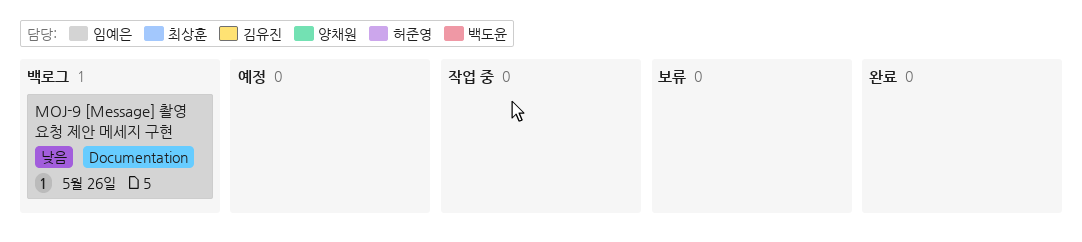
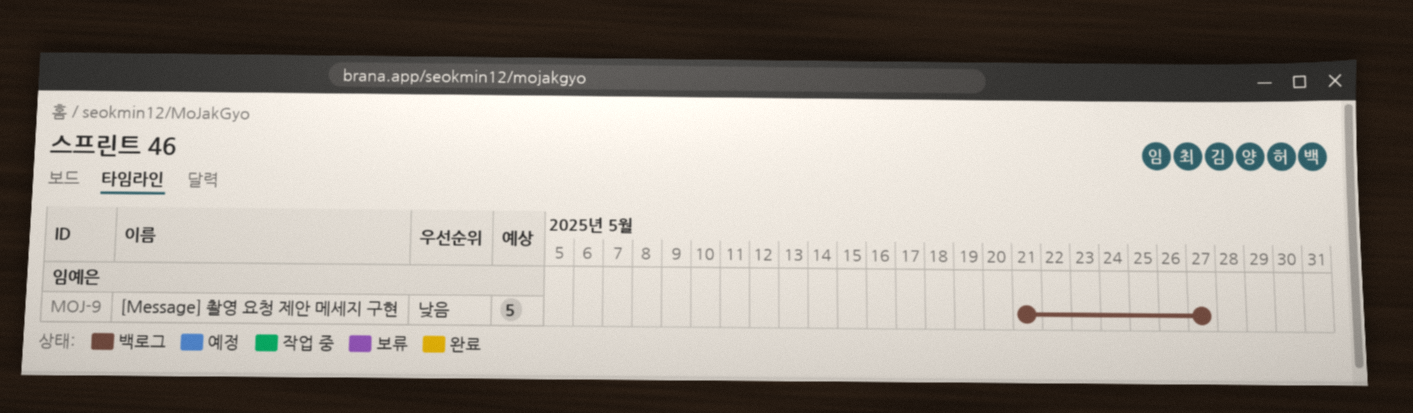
MOJ-9, estimate: 1 -> 5
MOJ-9, due: May 26 -> May 27

